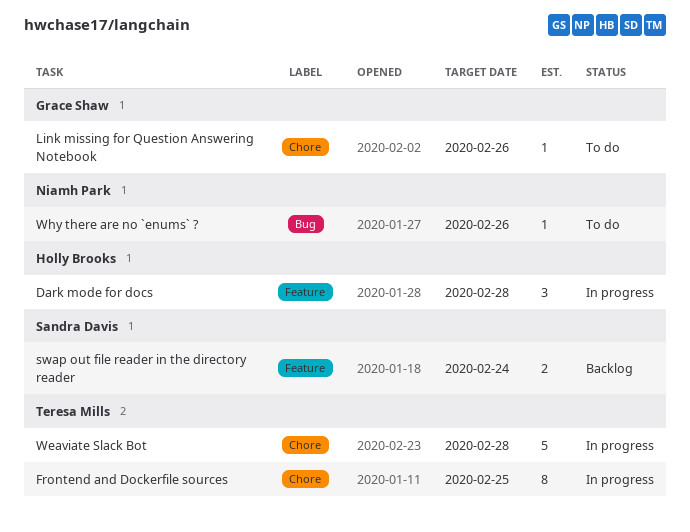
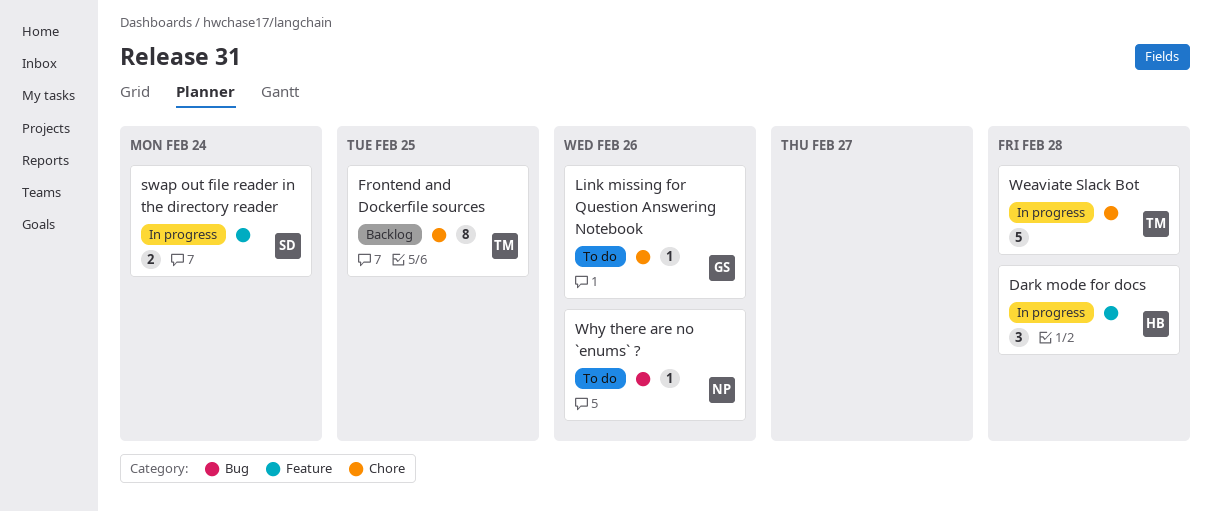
Frontend and Dockerfile sources, status: In progress -> Backlog
swap out file reader in the directory reader, status: Backlog -> In progress

